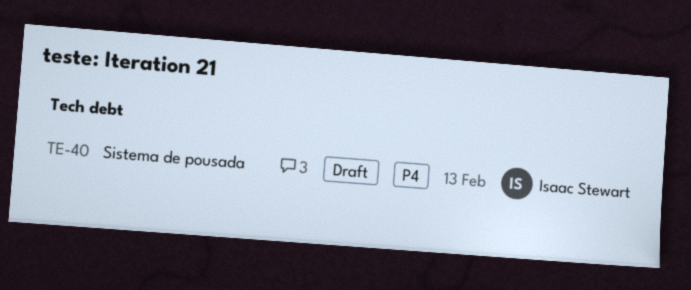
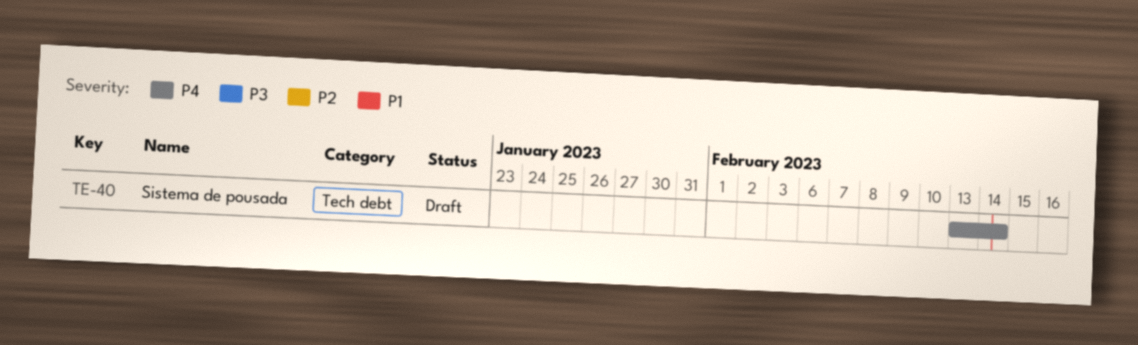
TE-40, due: Feb 13 -> Feb 14

